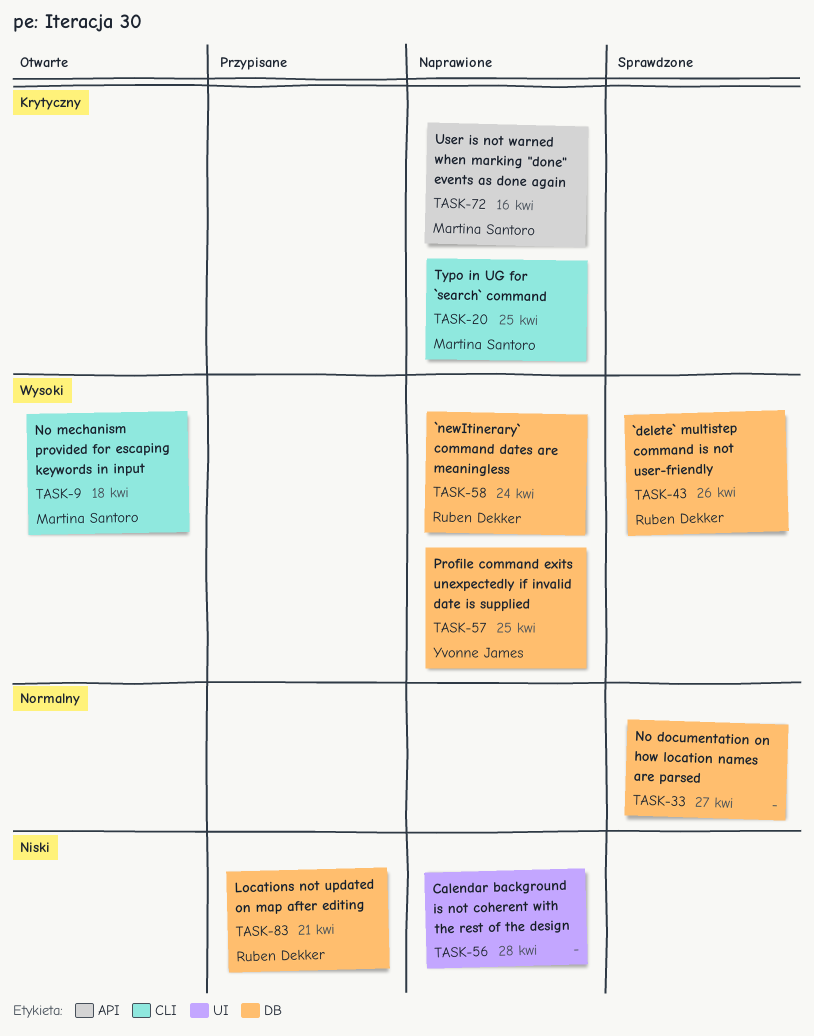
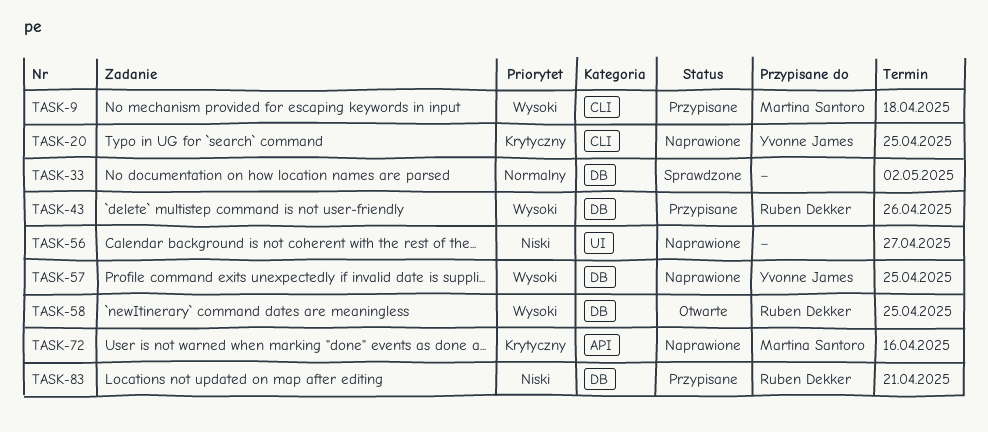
TASK-9, status: Otwarte -> Przypisane
TASK-20, owner: Martina Santoro -> Yvonne James
TASK-33, due: Apr 27 -> May 2
TASK-43, status: Sprawdzone -> Przypisane
TASK-56, due: Apr 28 -> Apr 27
TASK-58, status: Naprawione -> Otwarte
TASK-58, due: Apr 24 -> Apr 25

